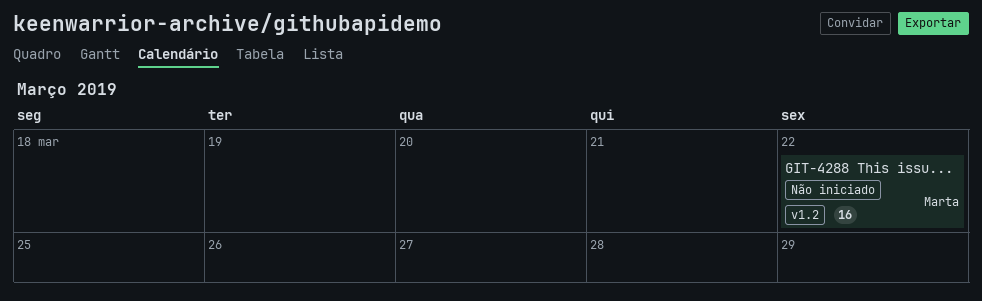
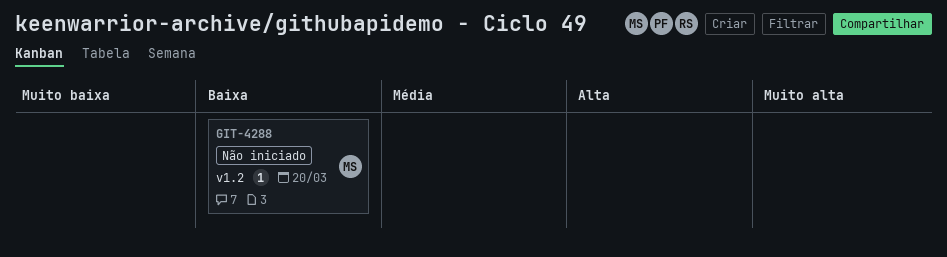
GIT-4288, estimate: 16 -> 1
GIT-4288, due: Mar 22 -> Mar 20

